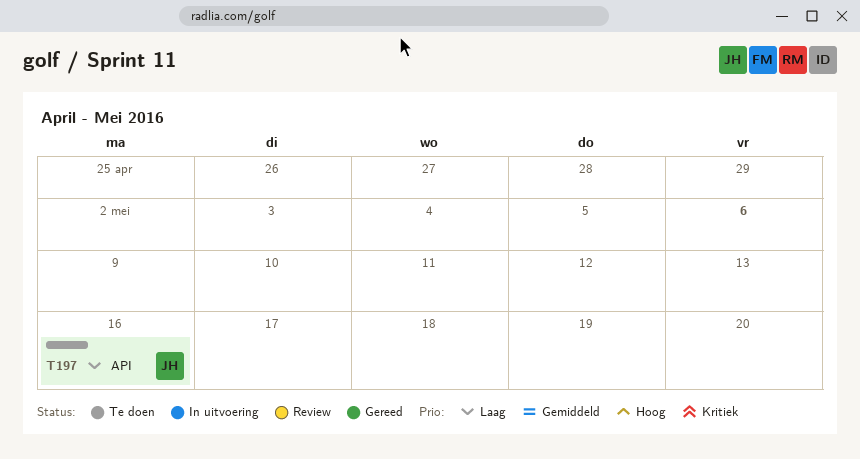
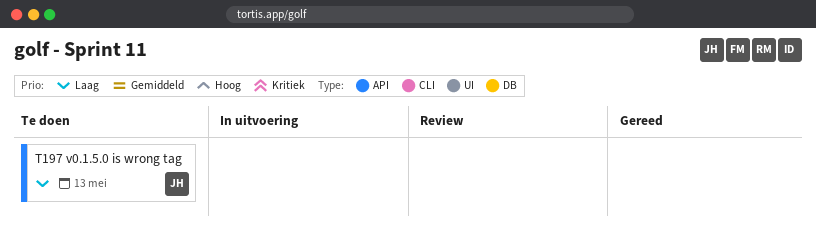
T197, due: May 16 -> May 13

